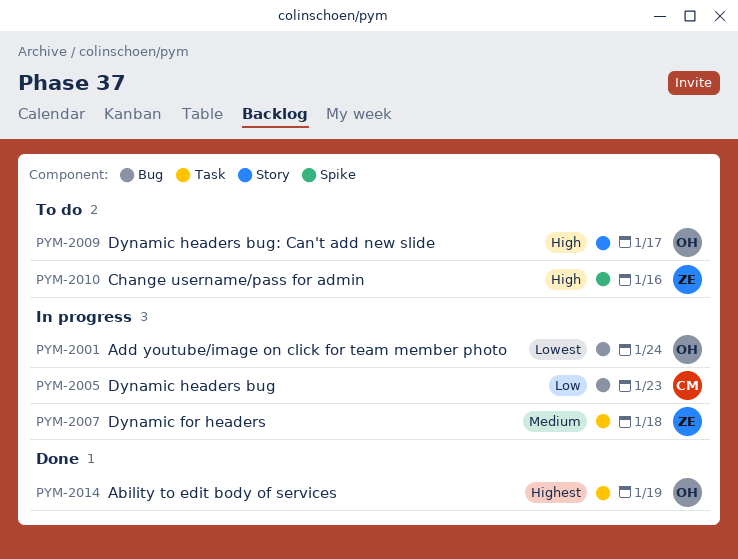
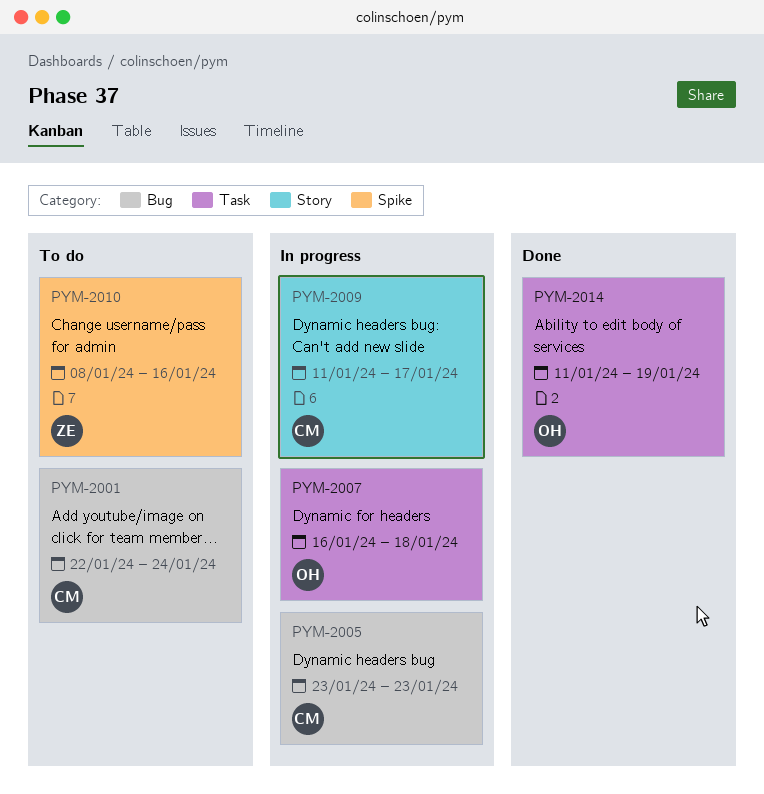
PYM-2001, status: In progress -> To do
PYM-2001, owner: OH -> CM
PYM-2007, owner: ZE -> OH
PYM-2009, status: To do -> In progress
PYM-2009, owner: OH -> CM

